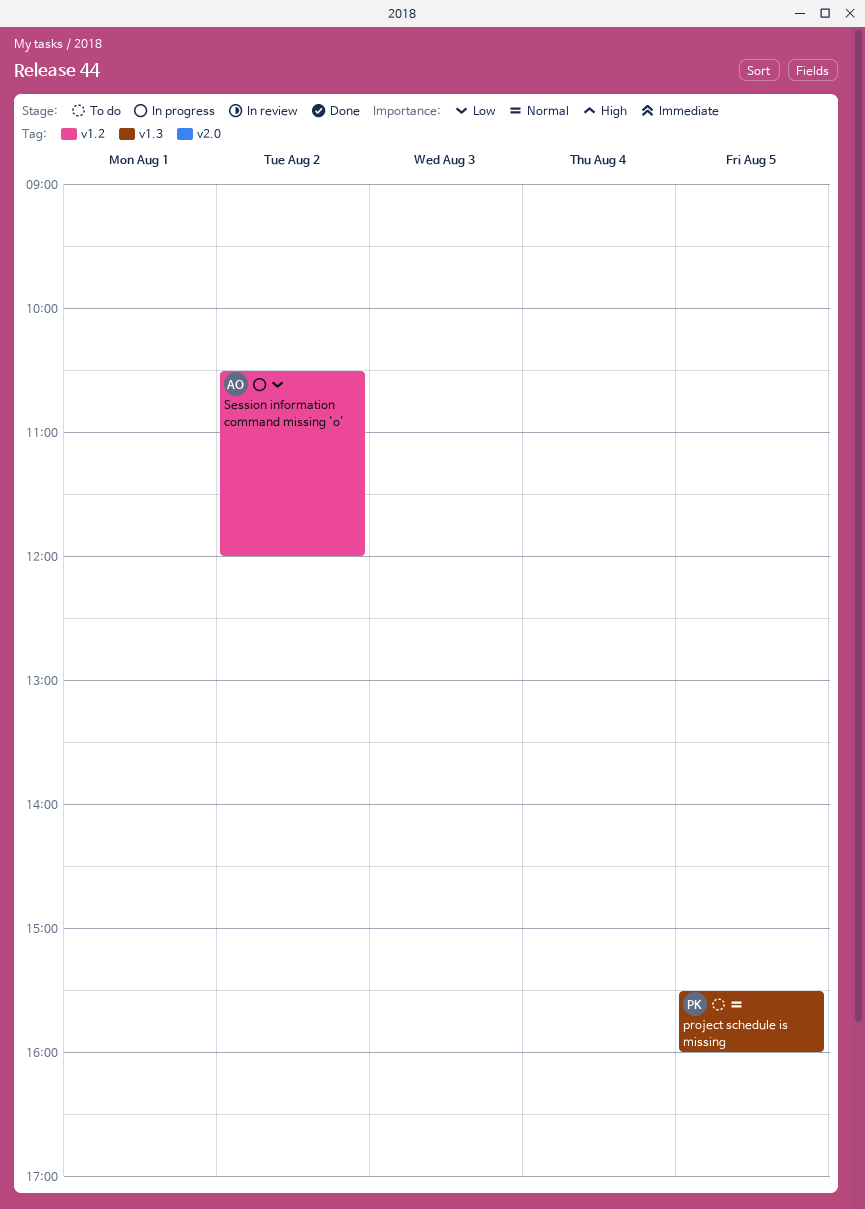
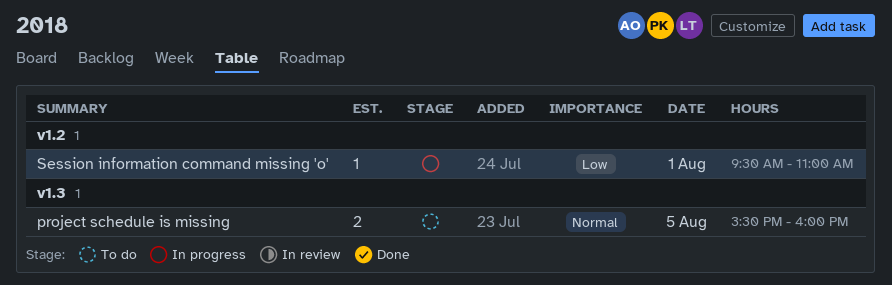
Session information command missing 'o', day: Aug 2 -> Aug 1
Session information command missing 'o', begins: 10:30 -> 09:30
Session information command missing 'o', ends: 12:00 -> 11:00

